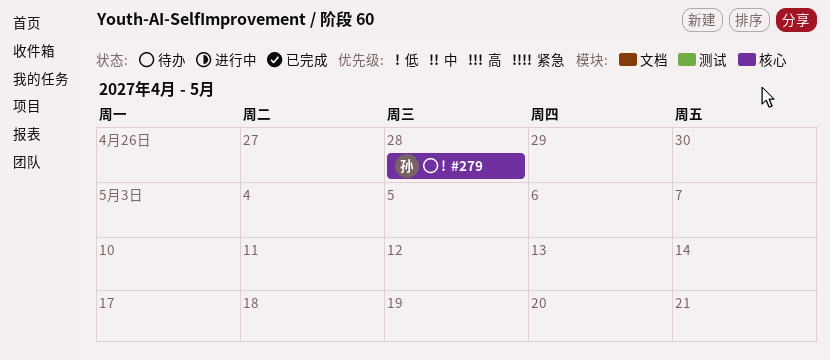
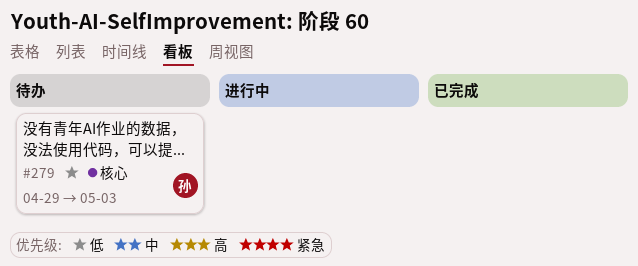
#279, start: Apr 28 -> Apr 29
#279, due: Apr 28 -> May 3

